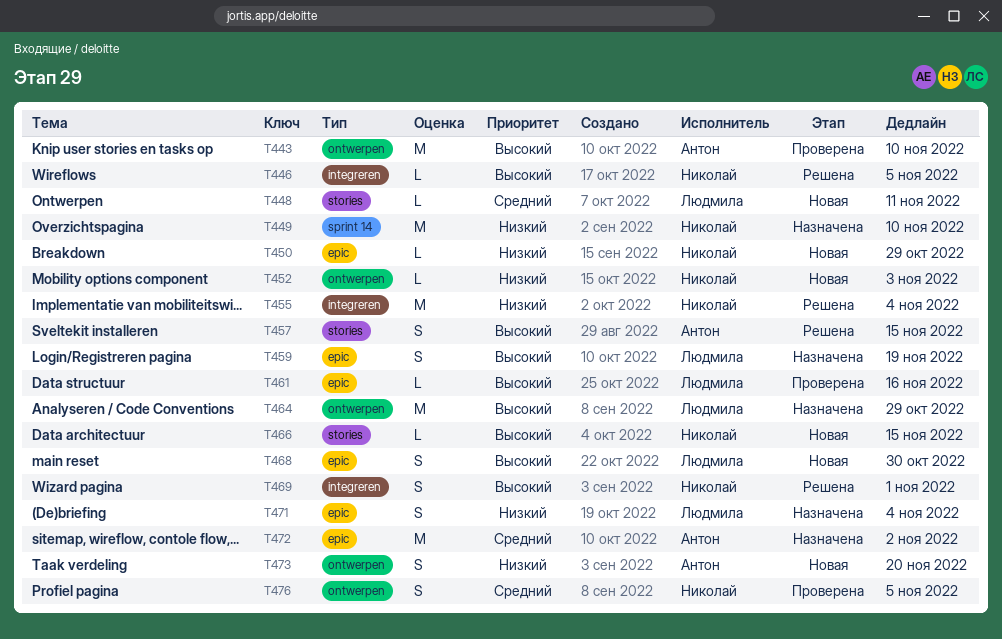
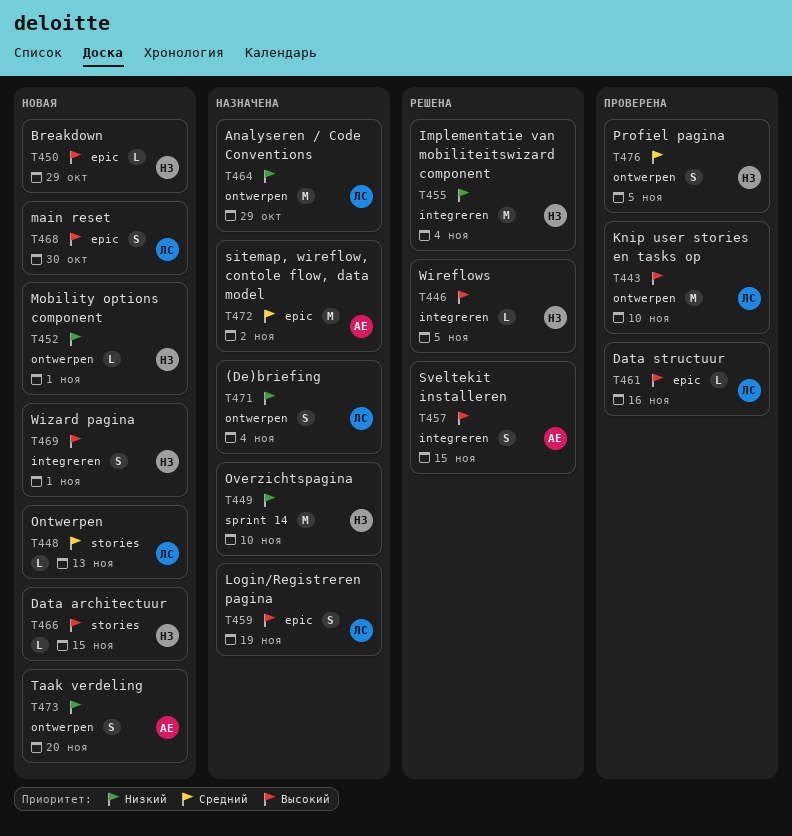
T443, owner: Антон -> Людмила
T448, due: Nov 11 -> Nov 13
T450, priority: Низкий -> Высокий
T452, due: Nov 3 -> Nov 1
T457, label: stories -> integreren
T464, priority: Высокий -> Низкий
T469, status: Решена -> Новая
T471, label: epic -> ontwerpen

